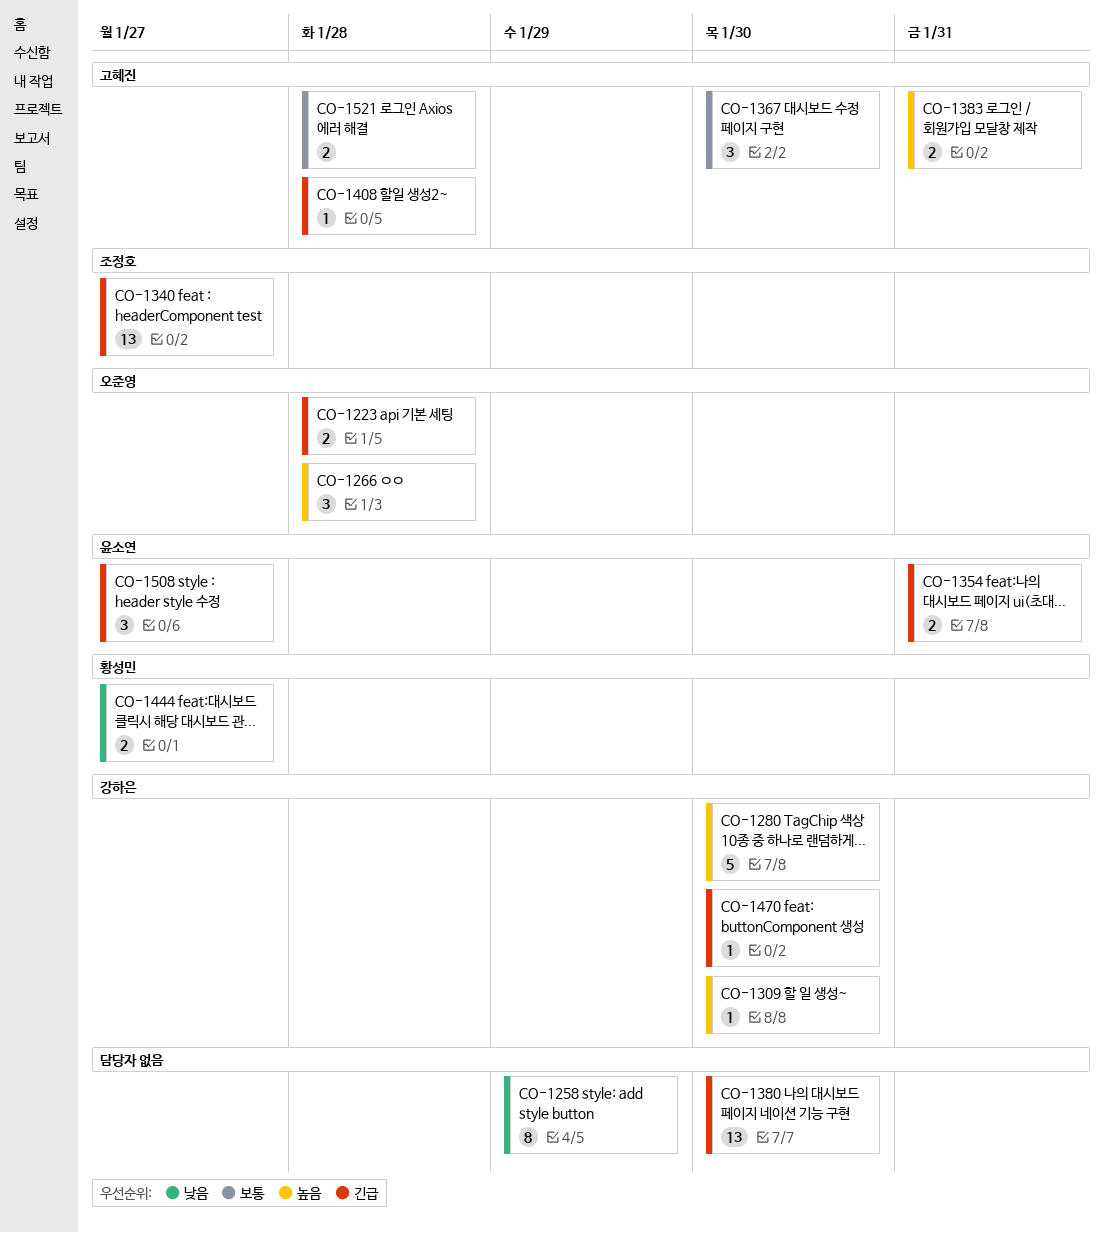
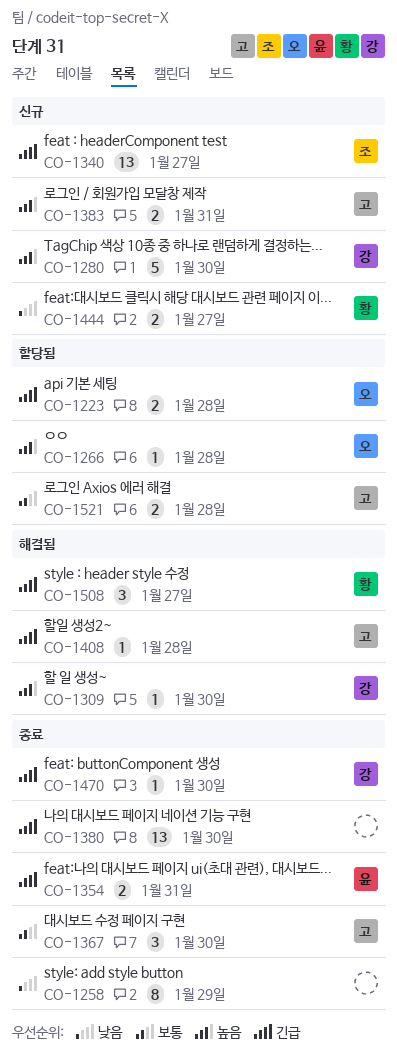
CO-1266, estimate: 3 -> 1
CO-1508, owner: 윤소연 -> 황성민

